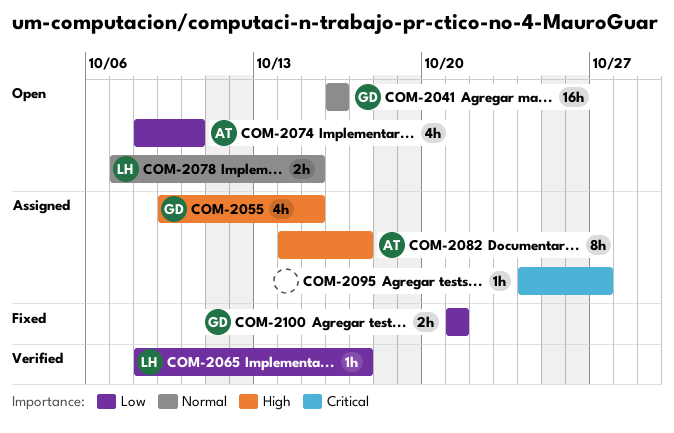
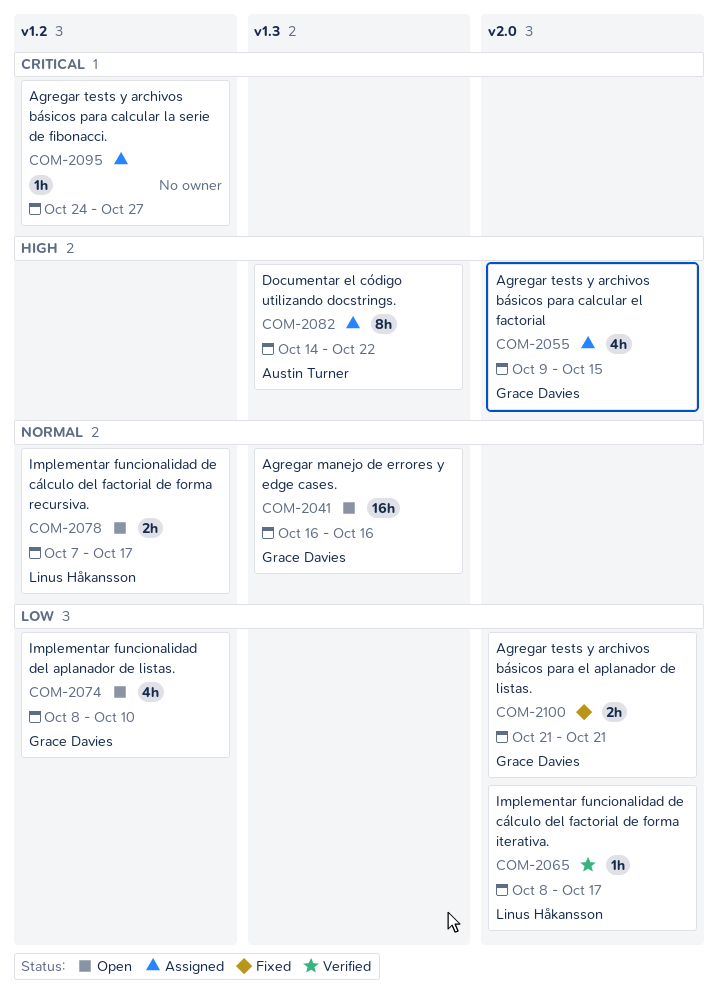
COM-2074, owner: Austin Turner -> Grace Davies
COM-2078, due: Oct 15 -> Oct 17
COM-2082, due: Oct 17 -> Oct 22

